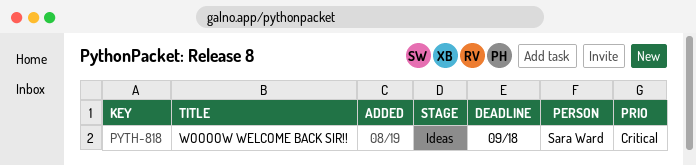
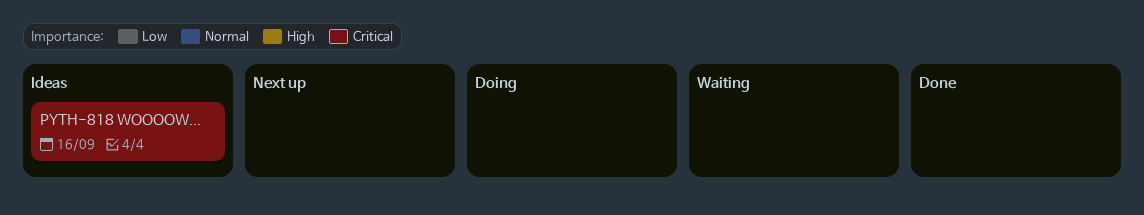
PYTH-818, due: Sep 18 -> Sep 16

